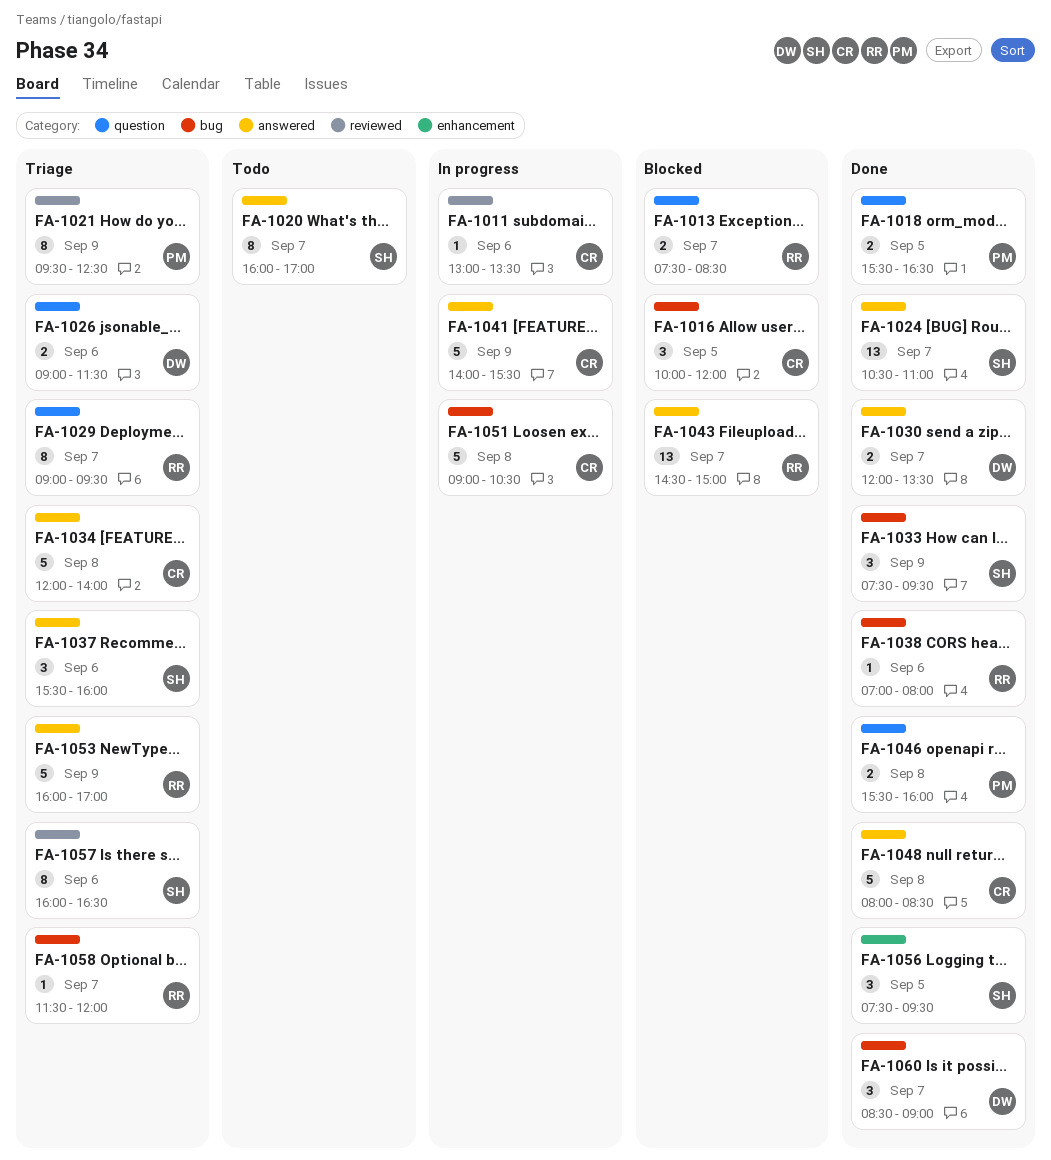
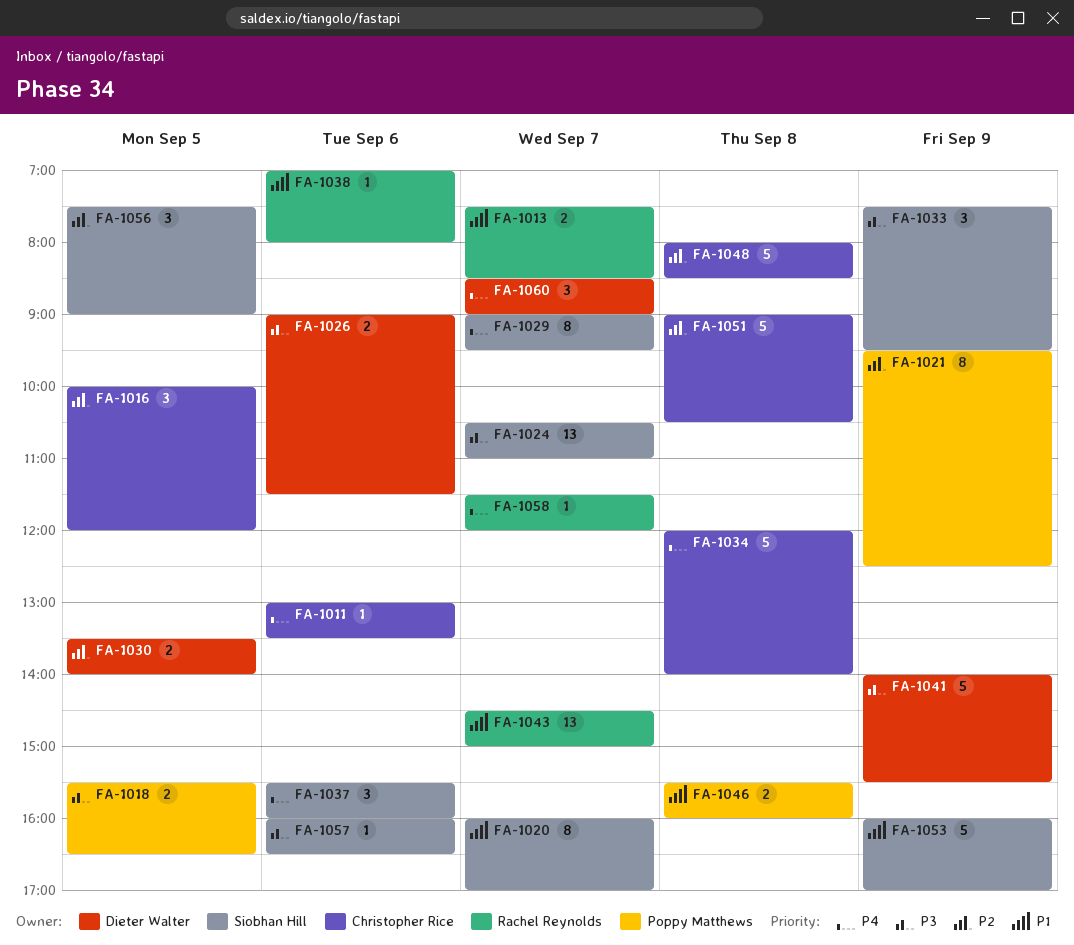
FA-1029, owner: Rachel Reynolds -> Siobhan Hill
FA-1030, day: Sep 7 -> Sep 5
FA-1030, begins: 12:00 -> 13:30
FA-1030, ends: 13:30 -> 14:00
FA-1041, owner: Christopher Rice -> Dieter Walter
FA-1053, owner: Rachel Reynolds -> Siobhan Hill
FA-1056, ends: 09:30 -> 09:00
FA-1057, estimate: 8 -> 1

